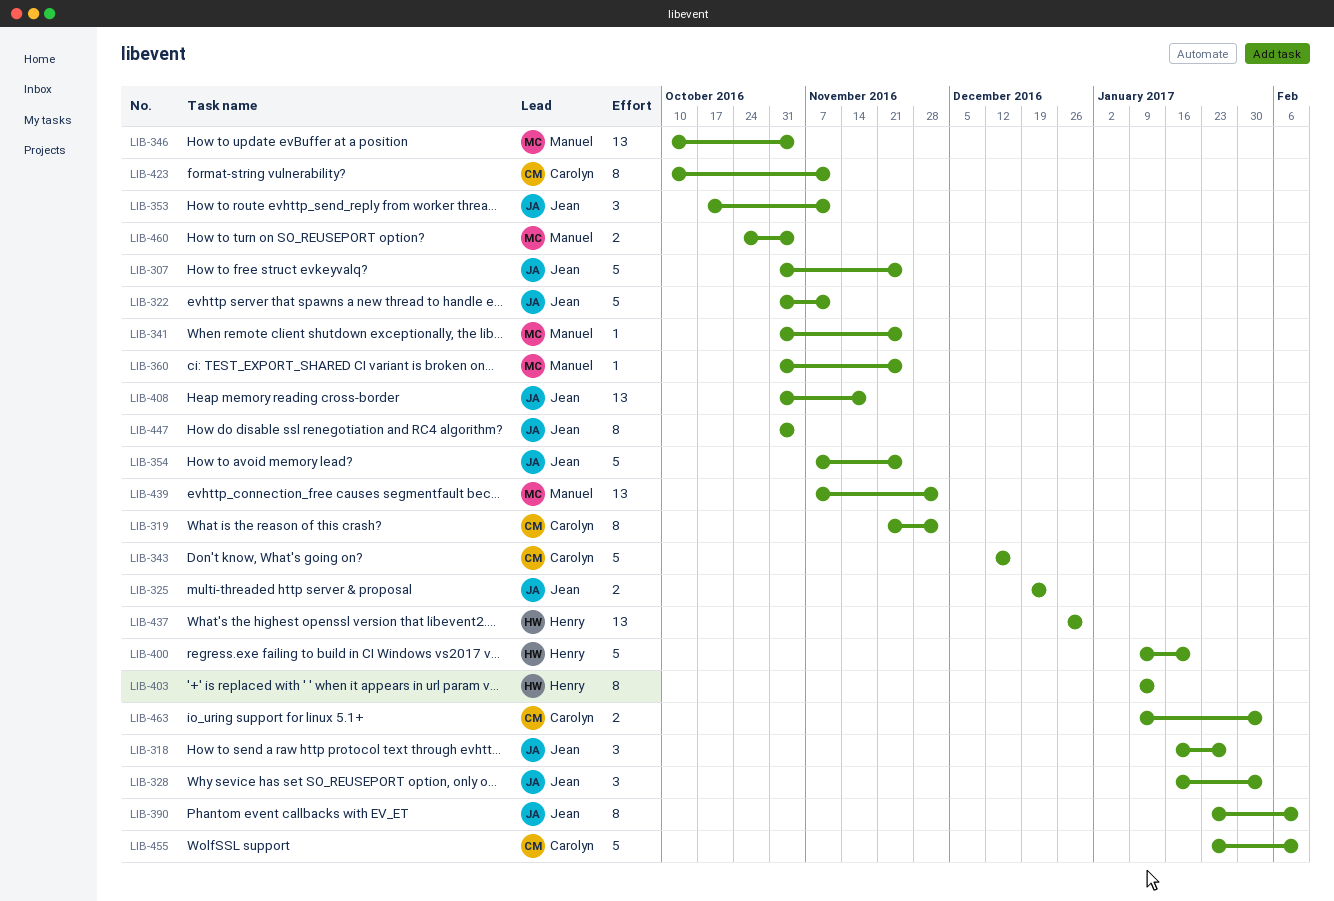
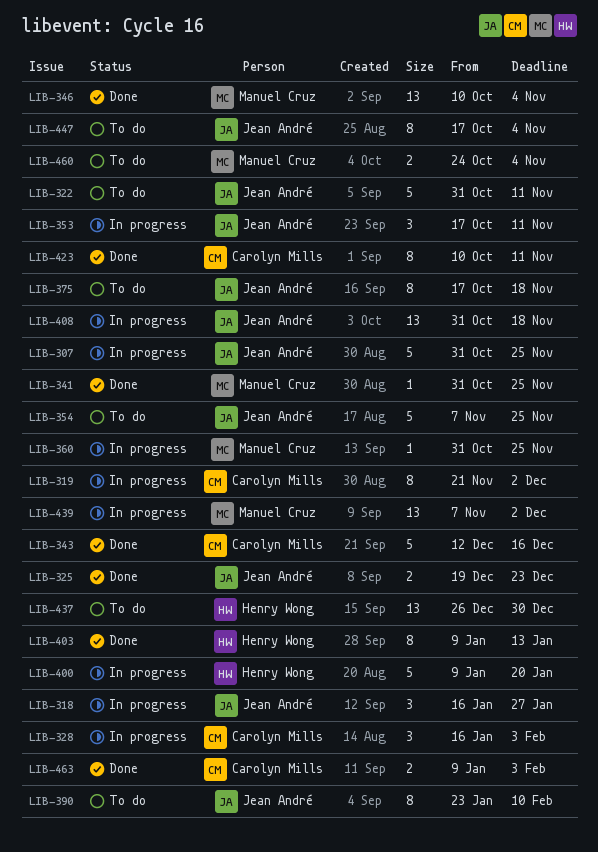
LIB-328, owner: Jean André -> Carolyn Mills
LIB-375: none -> present
LIB-447, start: Oct 31 -> Oct 17
LIB-455: present -> none

